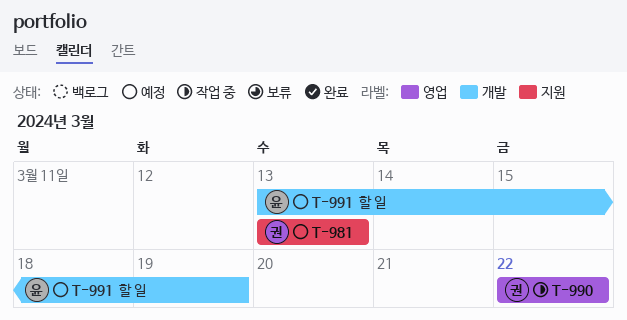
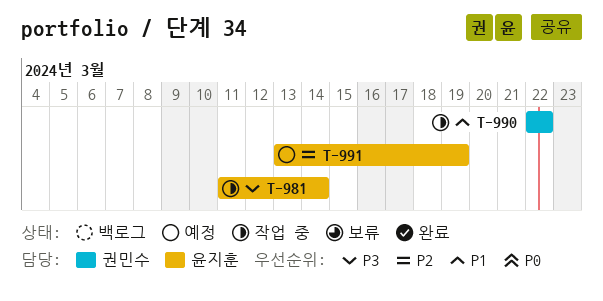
T-981, status: 예정 -> 작업 중
T-981, owner: 권민수 -> 윤지훈
T-981, start: Mar 13 -> Mar 11
T-981, due: Mar 13 -> Mar 14

